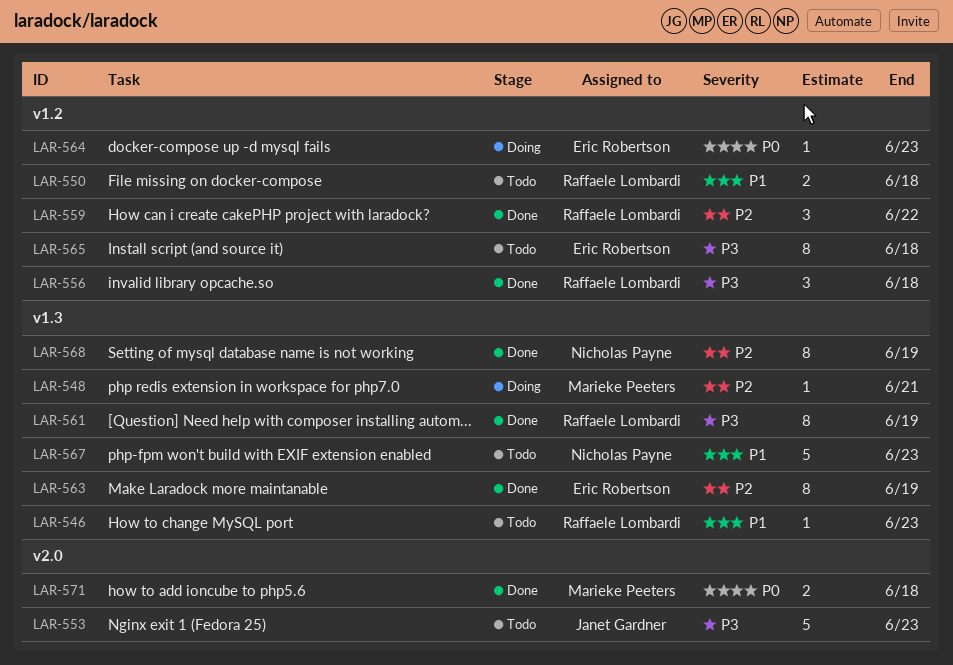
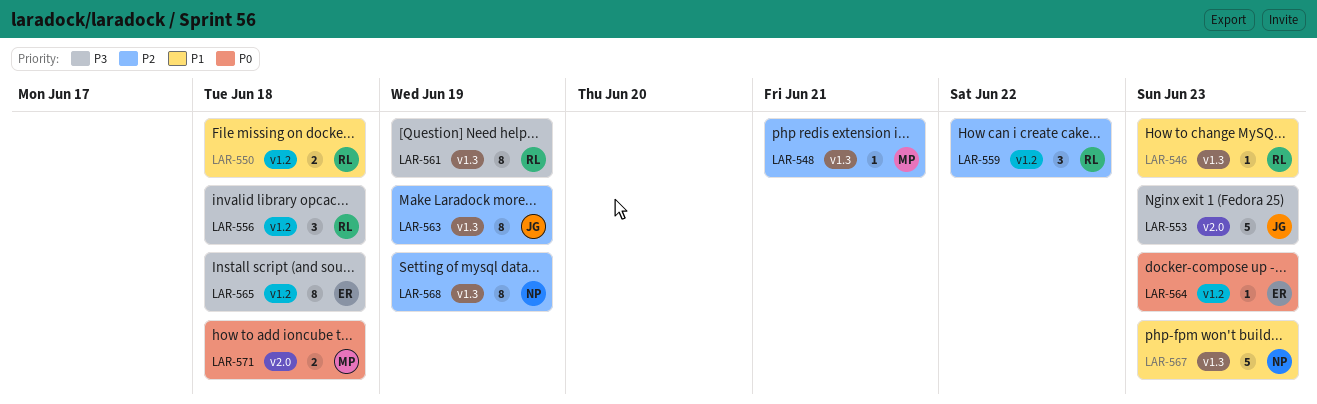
LAR-563, owner: Eric Robertson -> Janet Gardner

